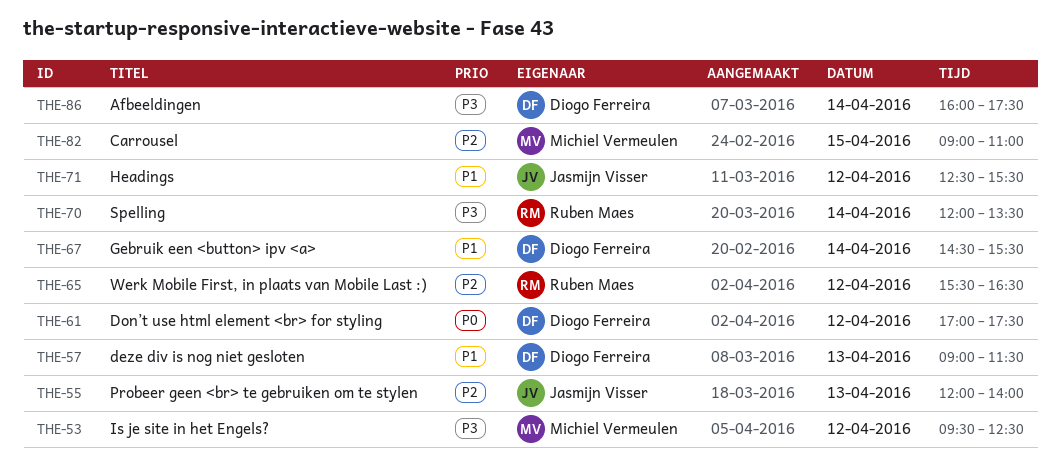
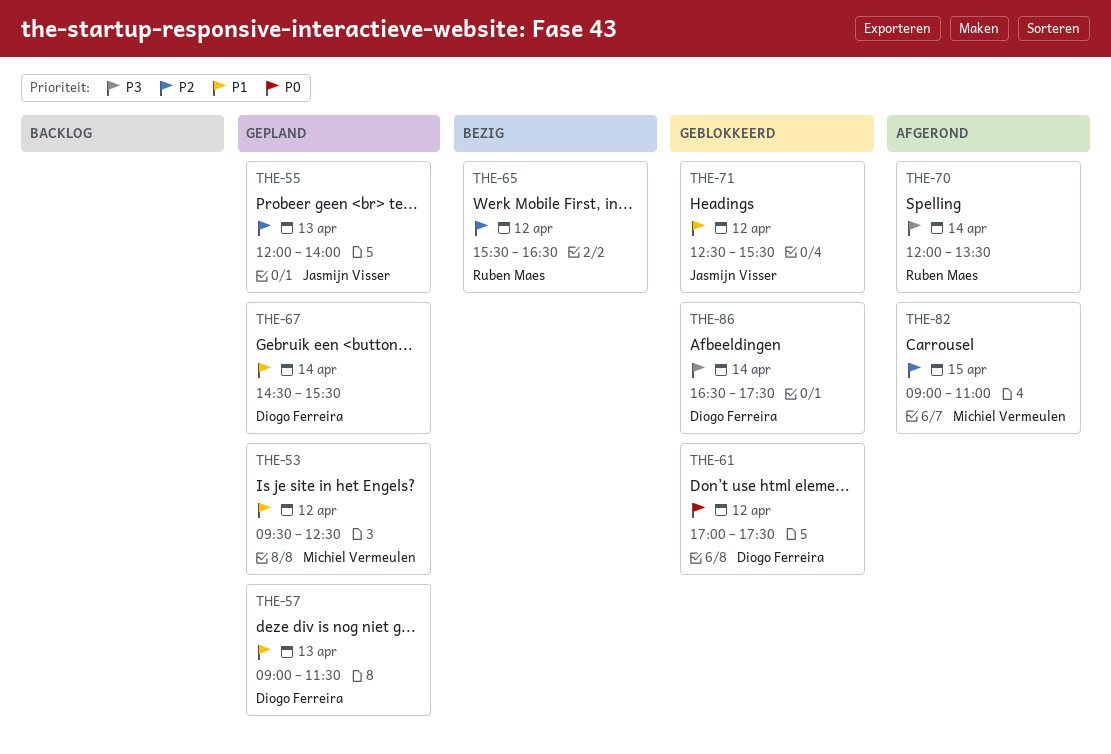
THE-53, priority: P3 -> P1
THE-86, begins: 16:00 -> 16:30

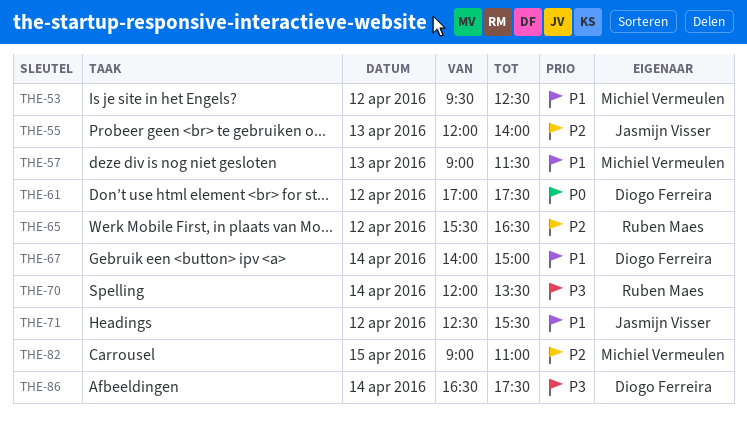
THE-57, owner: Diogo Ferreira -> Michiel Vermeulen
THE-67, begins: 14:30 -> 14:00
THE-67, ends: 15:30 -> 15:00

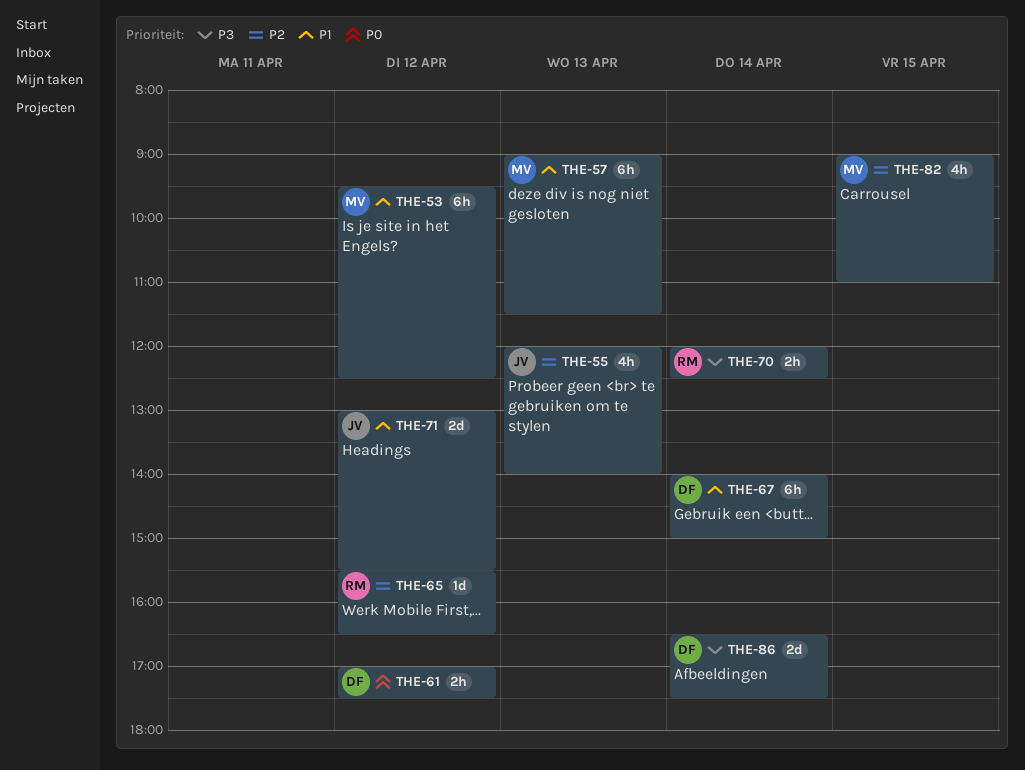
THE-70, ends: 13:30 -> 12:30
THE-71, begins: 12:30 -> 13:00

